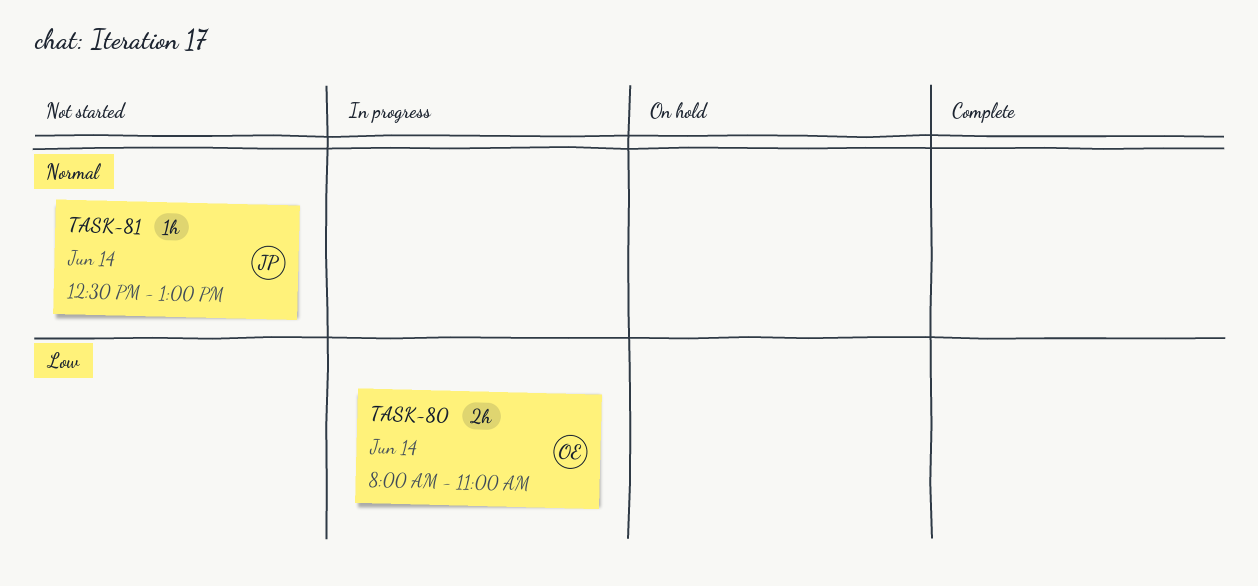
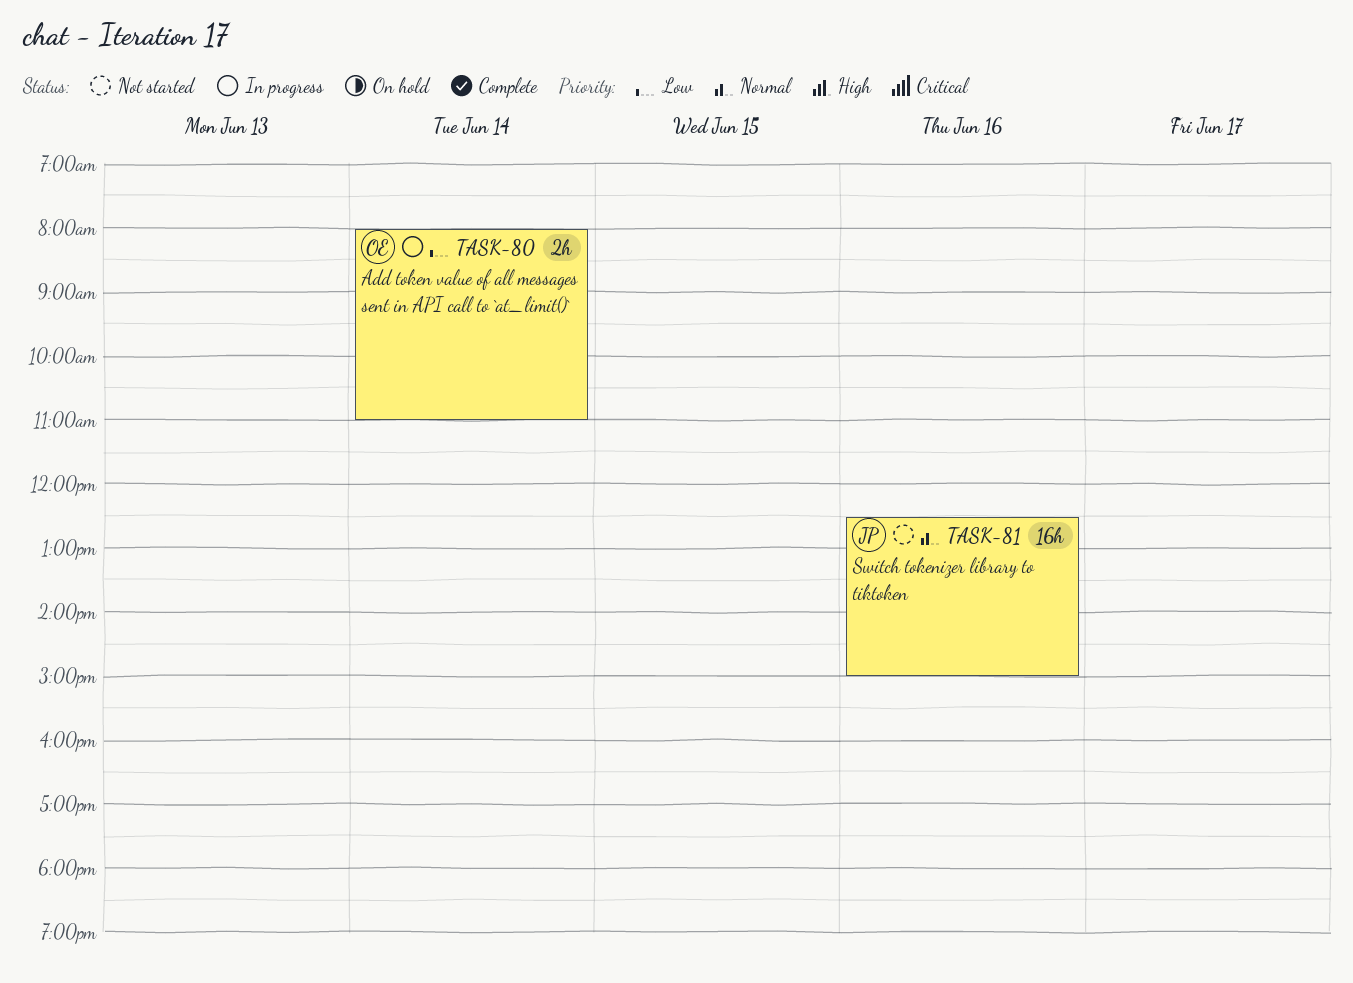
TASK-81, estimate: 1h -> 16h
TASK-81, day: Jun 14 -> Jun 16
TASK-81, ends: 13:00 -> 15:00

